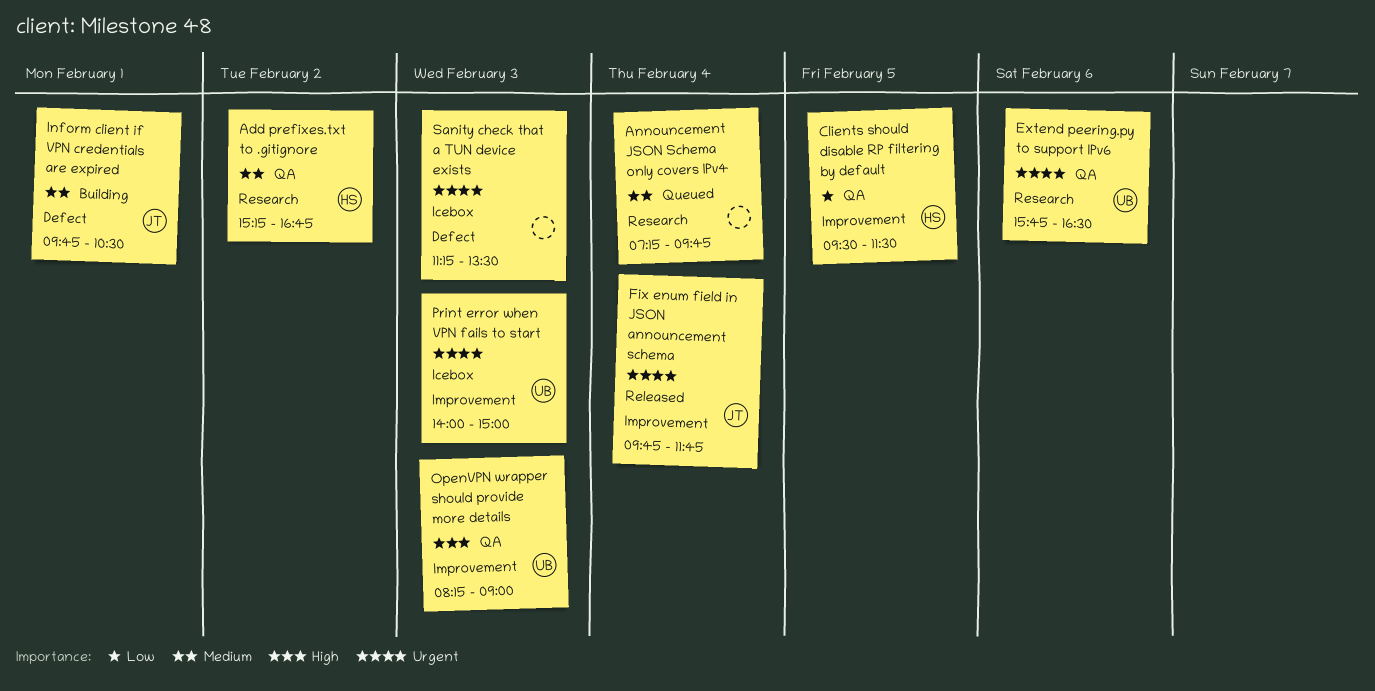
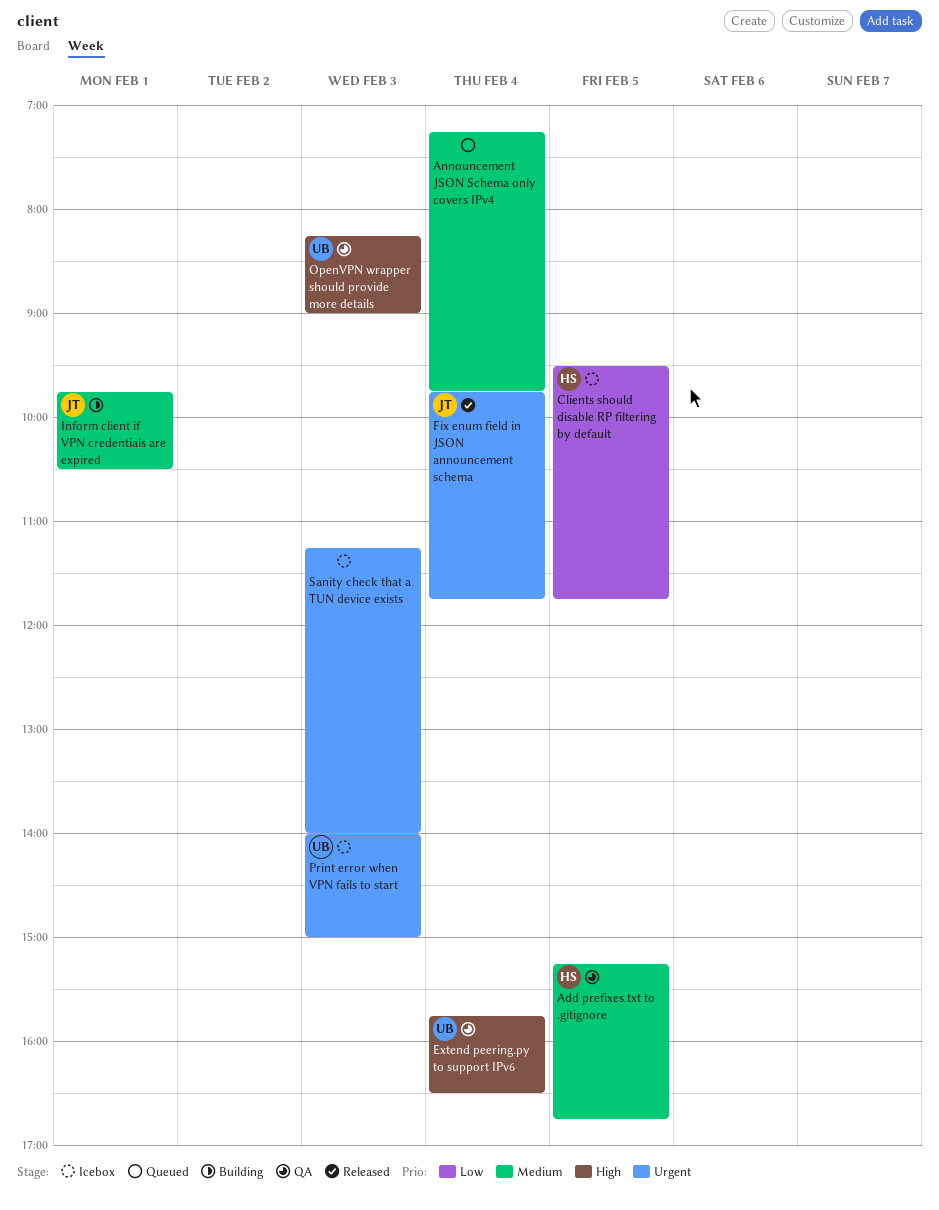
Add prefixes.txt to .gitignore, day: Feb 2 -> Feb 5
Clients should disable RP filtering by default, status: QA -> Icebox
Clients should disable RP filtering by default, ends: 11:30 -> 11:45
Extend peering.py to support IPv6, priority: Urgent -> High
Extend peering.py to support IPv6, day: Feb 6 -> Feb 4
Sanity check that a TUN device exists, ends: 13:30 -> 14:00

